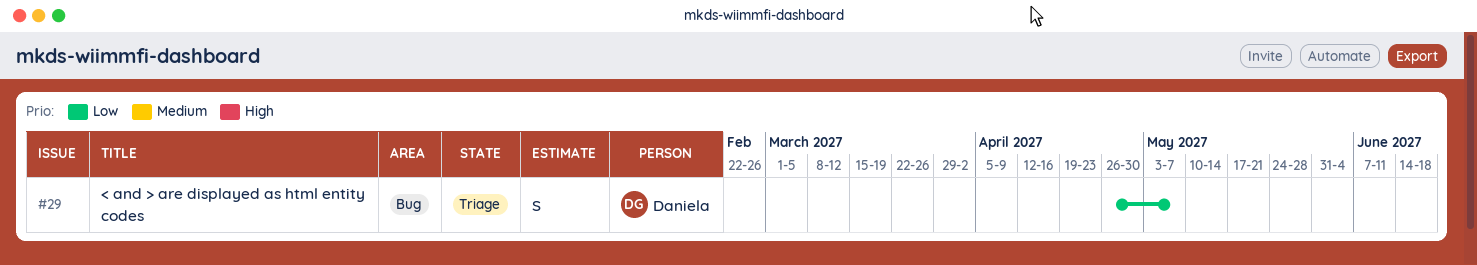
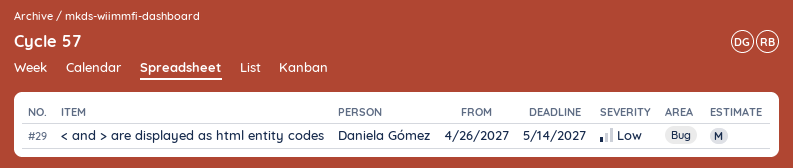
#29, estimate: S -> M
#29, due: May 7 -> May 14

